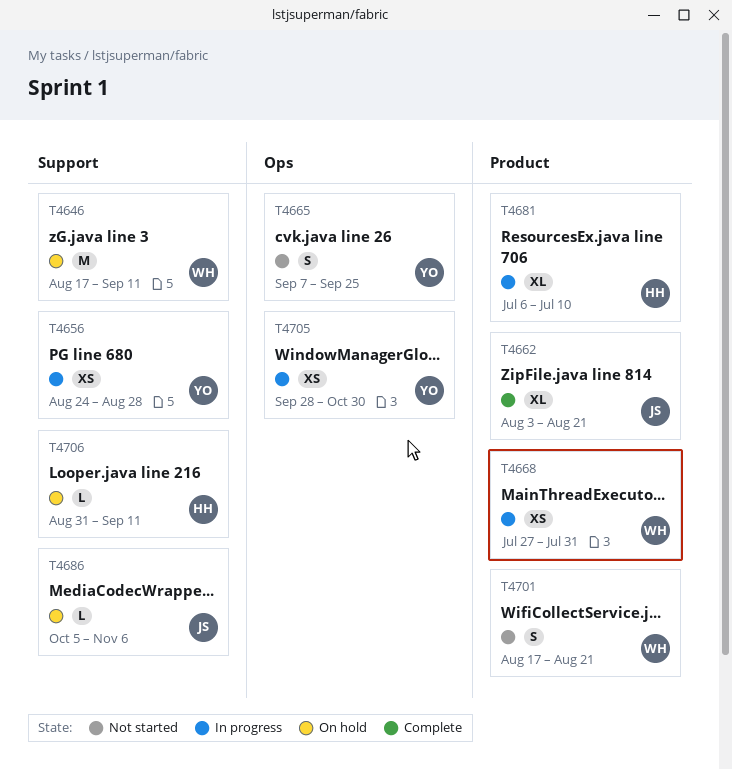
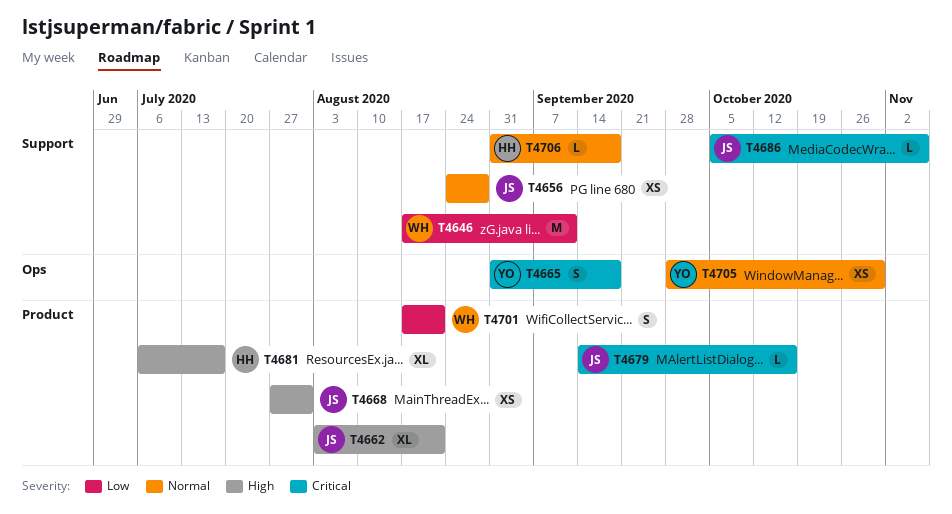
T4656, owner: YO -> JS
T4665, start: Sep 7 -> Aug 31
T4665, due: Sep 25 -> Sep 18
T4668, owner: WH -> JS
T4679: none -> present
T4681, due: Jul 10 -> Jul 17
T4706, due: Sep 11 -> Sep 18

